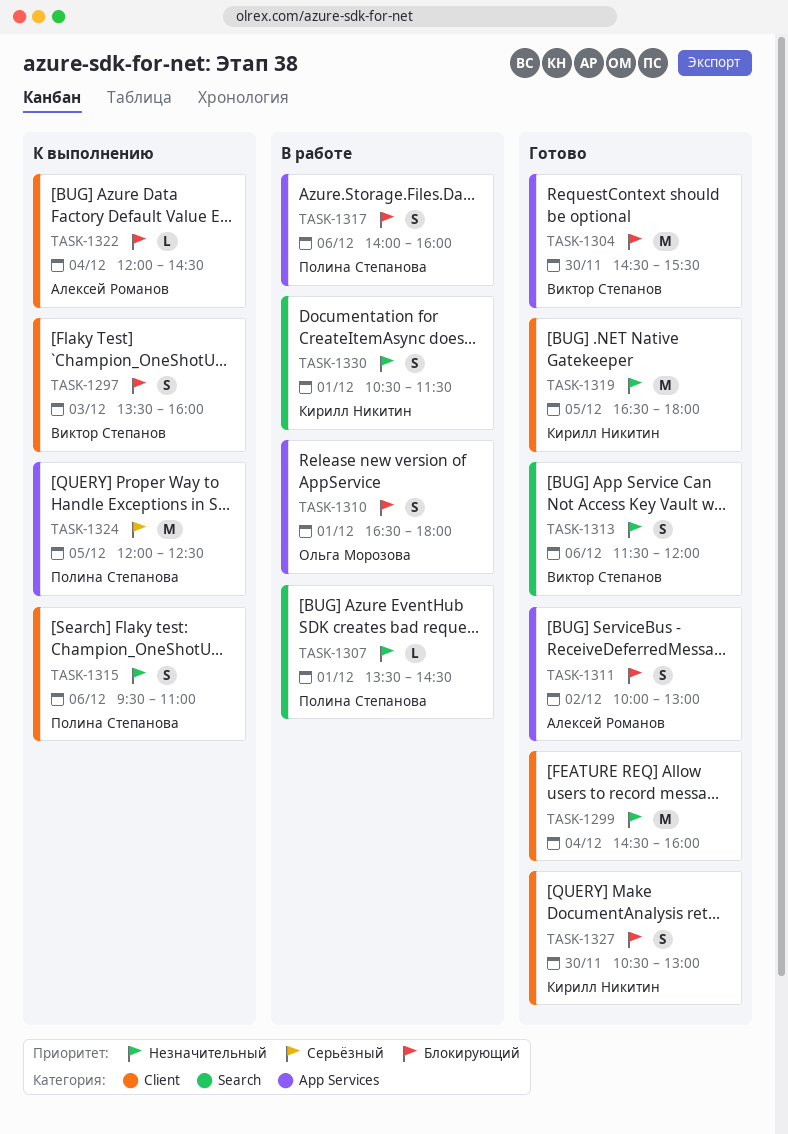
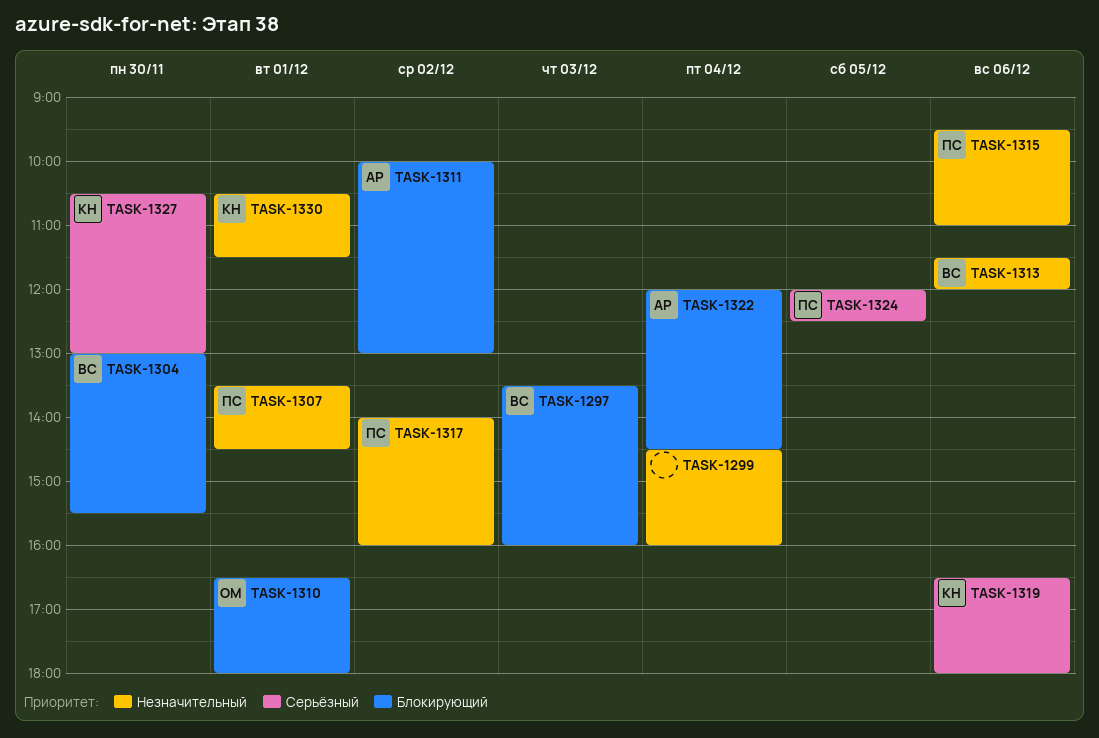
TASK-1304, begins: 14:30 -> 13:00
TASK-1317, priority: Блокирующий -> Незначительный
TASK-1317, day: Dec 6 -> Dec 2
TASK-1319, priority: Незначительный -> Серьёзный
TASK-1319, day: Dec 5 -> Dec 6
TASK-1327, priority: Блокирующий -> Серьёзный

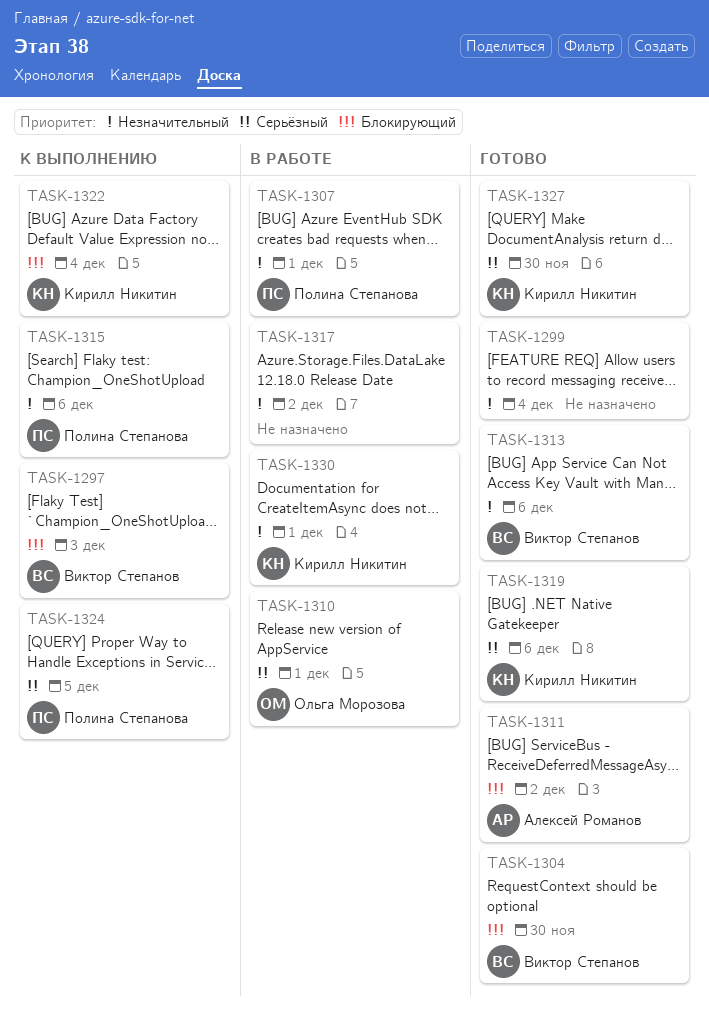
TASK-1310, priority: Блокирующий -> Серьёзный
TASK-1317, owner: Полина Степанова -> none
TASK-1322, owner: Алексей Романов -> Кирилл Никитин

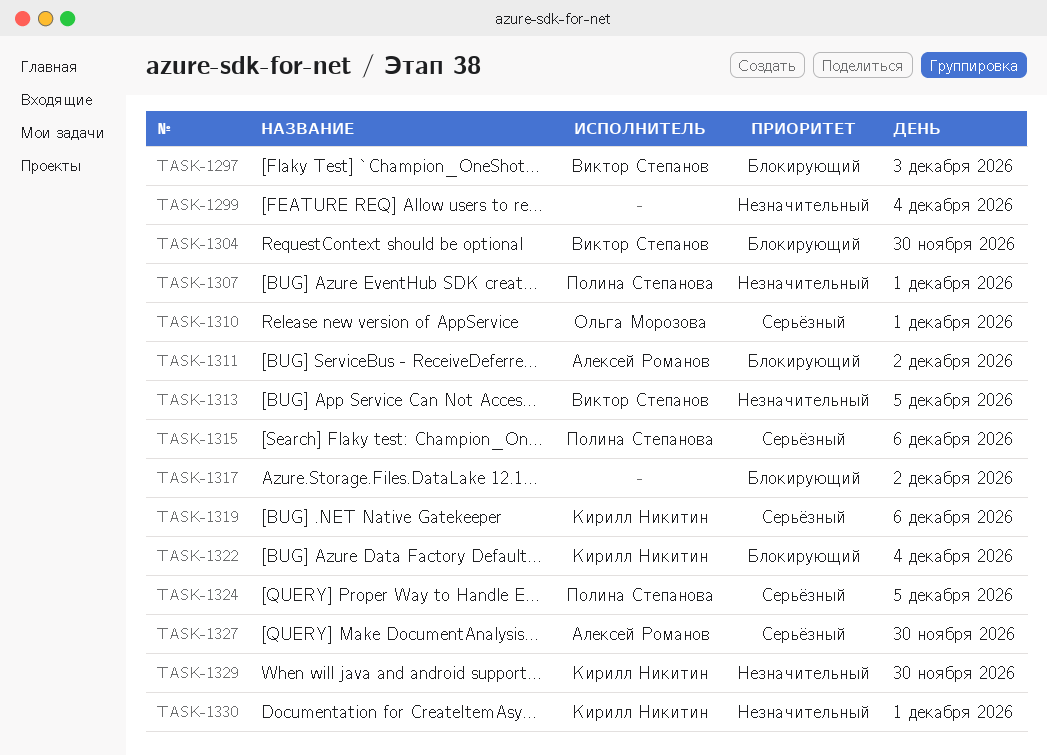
TASK-1313, day: Dec 6 -> Dec 5
TASK-1315, priority: Незначительный -> Серьёзный
TASK-1317, priority: Незначительный -> Блокирующий
TASK-1327, owner: Кирилл Никитин -> Алексей Романов
TASK-1329: none -> present

